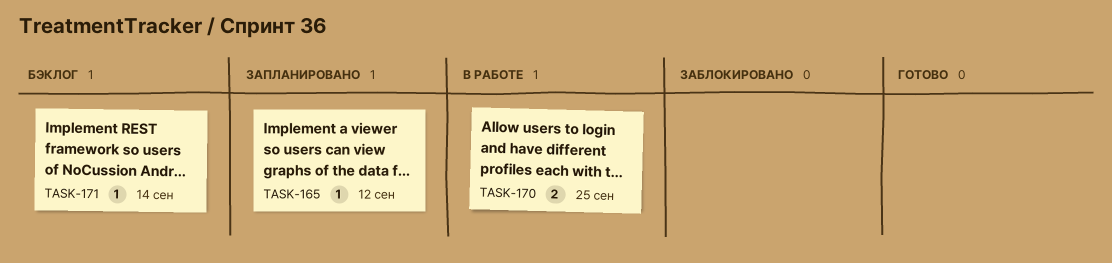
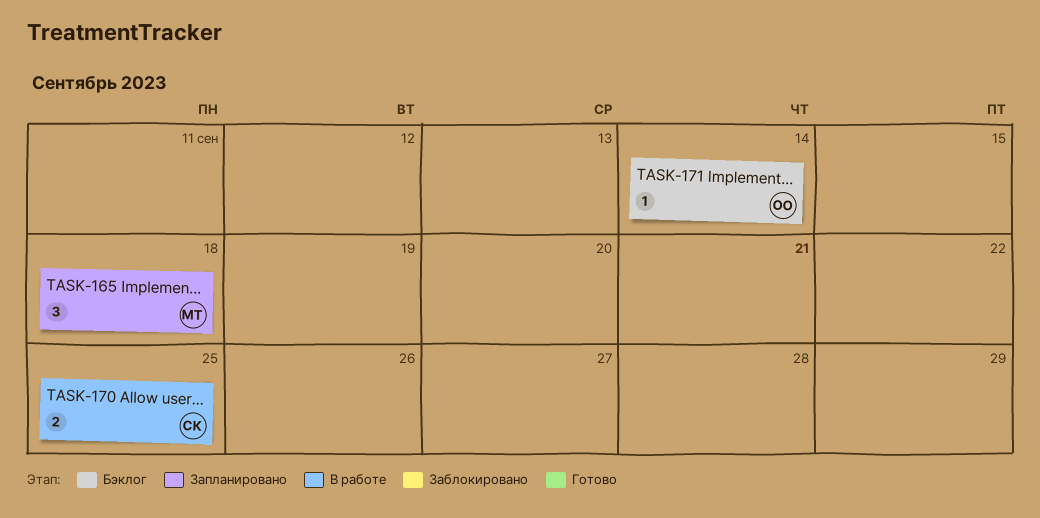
TASK-165, estimate: 1 -> 3
TASK-165, due: Sep 12 -> Sep 18

